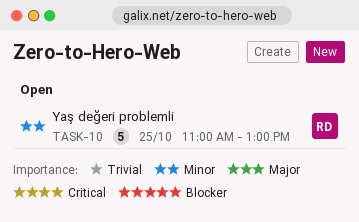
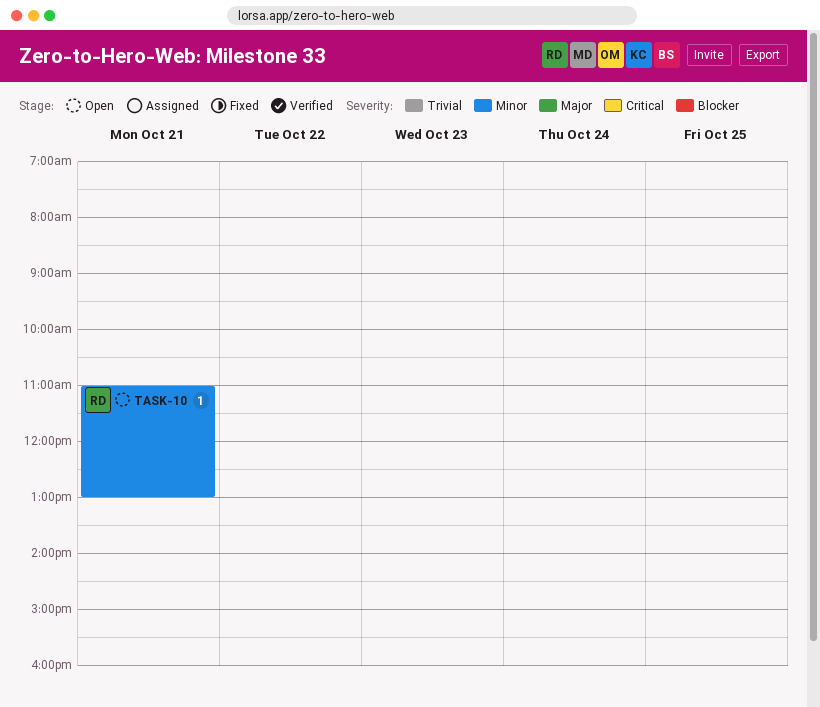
TASK-10, estimate: 5 -> 1
TASK-10, day: Oct 25 -> Oct 21

